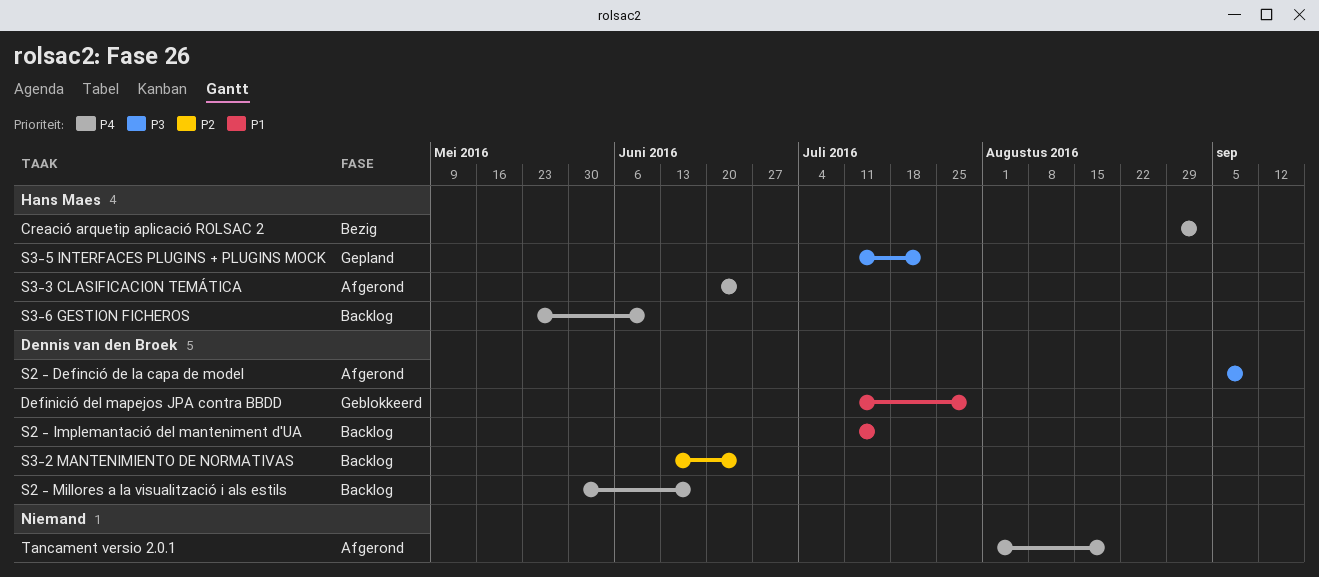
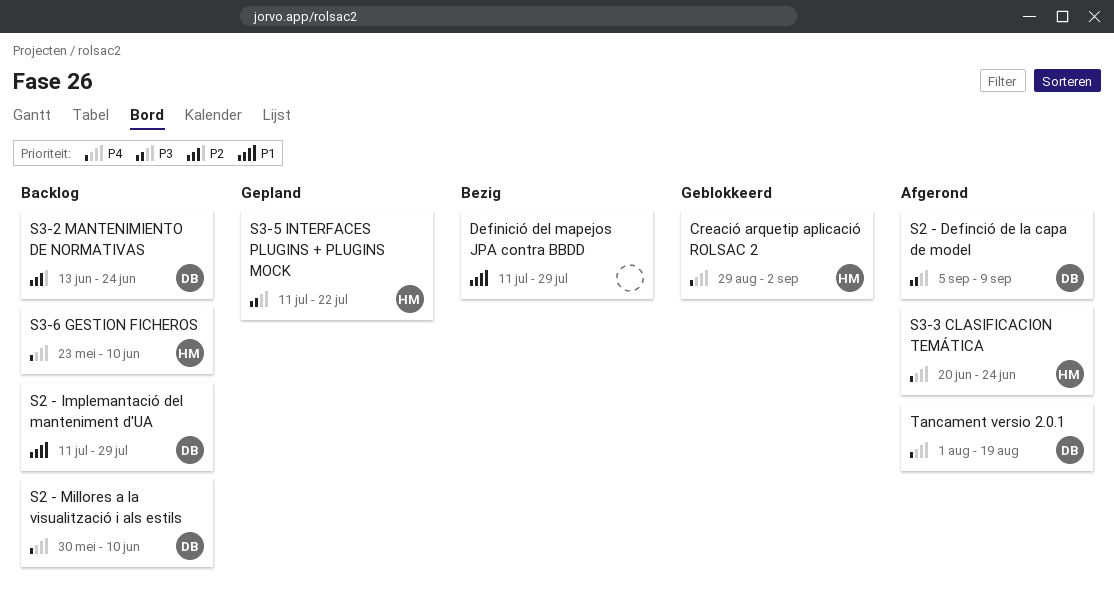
Creació arquetip aplicació ROLSAC 2, status: Bezig -> Geblokkeerd
Definició del mapejos JPA contra BBDD, status: Geblokkeerd -> Bezig
Definició del mapejos JPA contra BBDD, owner: Dennis van den Broek -> none
S2 - Implemantació del manteniment d'UA, due: Jul 15 -> Jul 29
S2 - Millores a la visualització i als estils, due: Jun 17 -> Jun 10
Tancament versio 2.0.1, owner: none -> Dennis van den Broek

